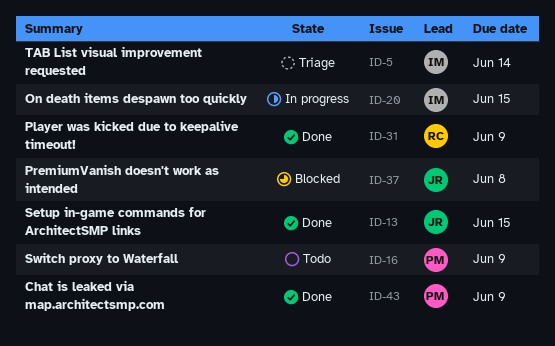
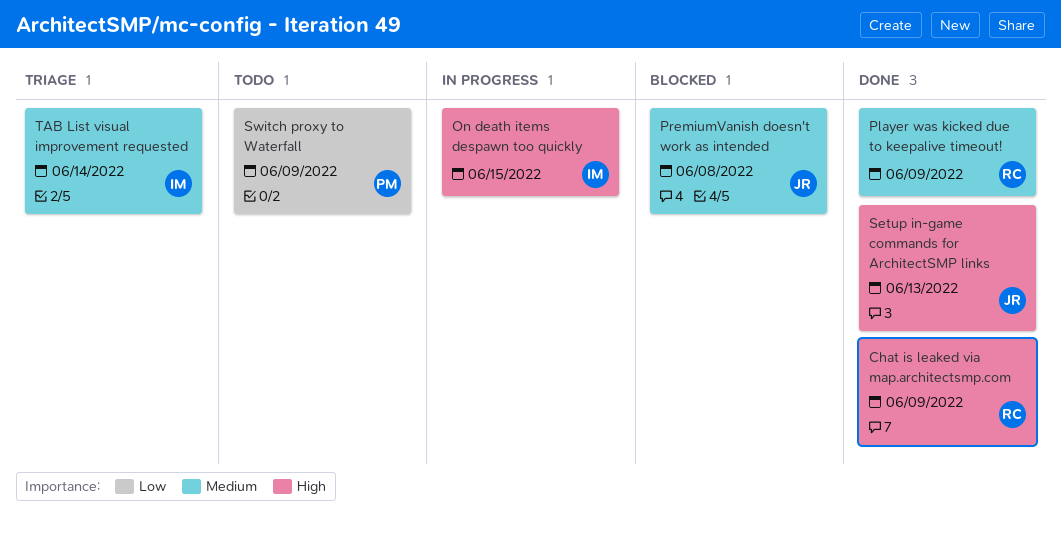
Chat is leaked via map.architectsmp.com, owner: PM -> RC
Setup in-game commands for ArchitectSMP links, due: Jun 15 -> Jun 13

